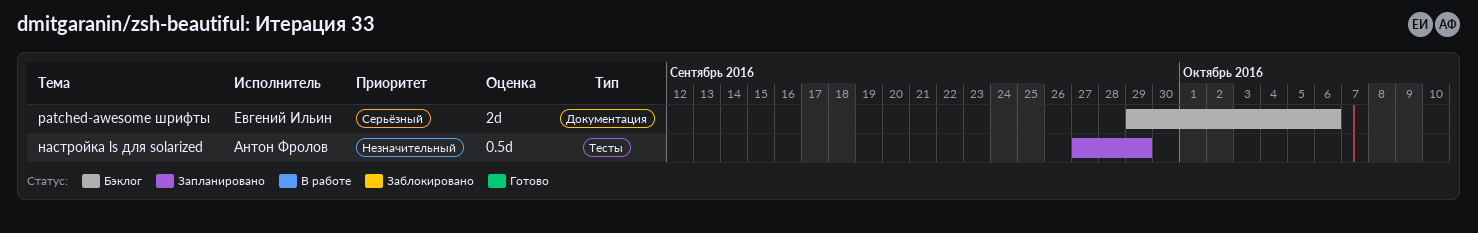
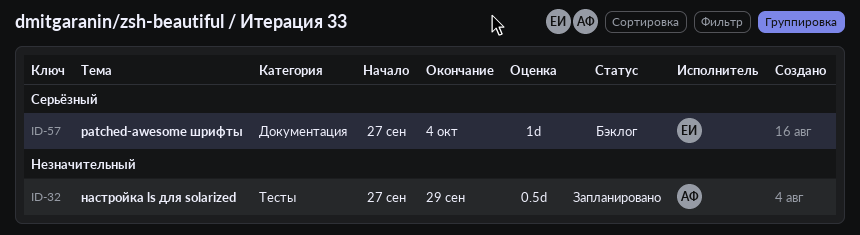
patched-awesome шрифты, estimate: 2d -> 1d
patched-awesome шрифты, start: Sep 29 -> Sep 27
patched-awesome шрифты, due: Oct 6 -> Oct 4

